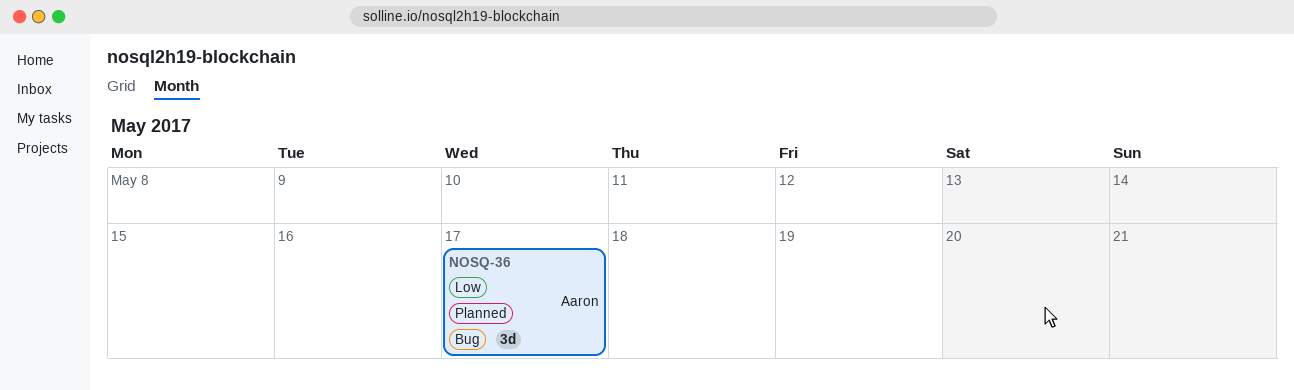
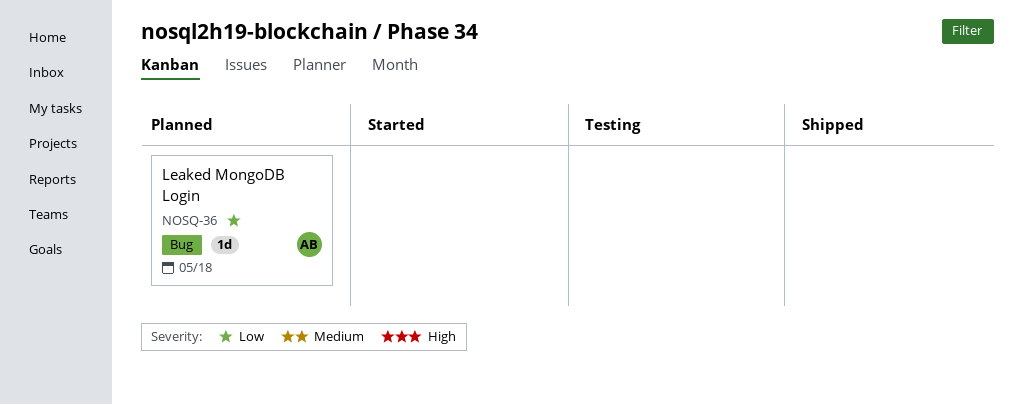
NOSQ-36, estimate: 3d -> 1d
NOSQ-36, due: May 17 -> May 18

